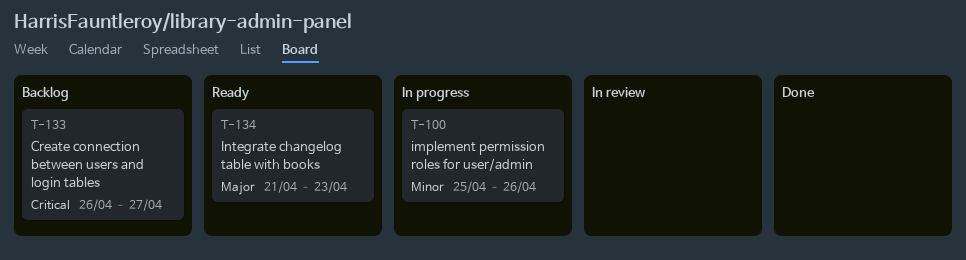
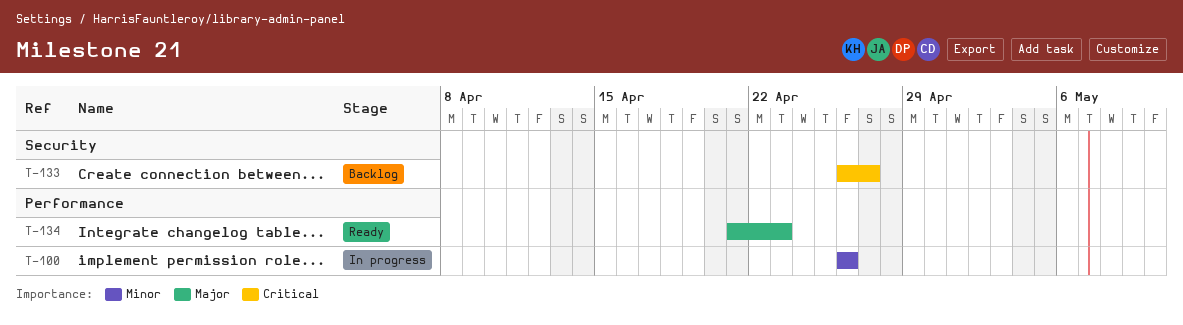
T-100, start: Apr 25 -> Apr 26

